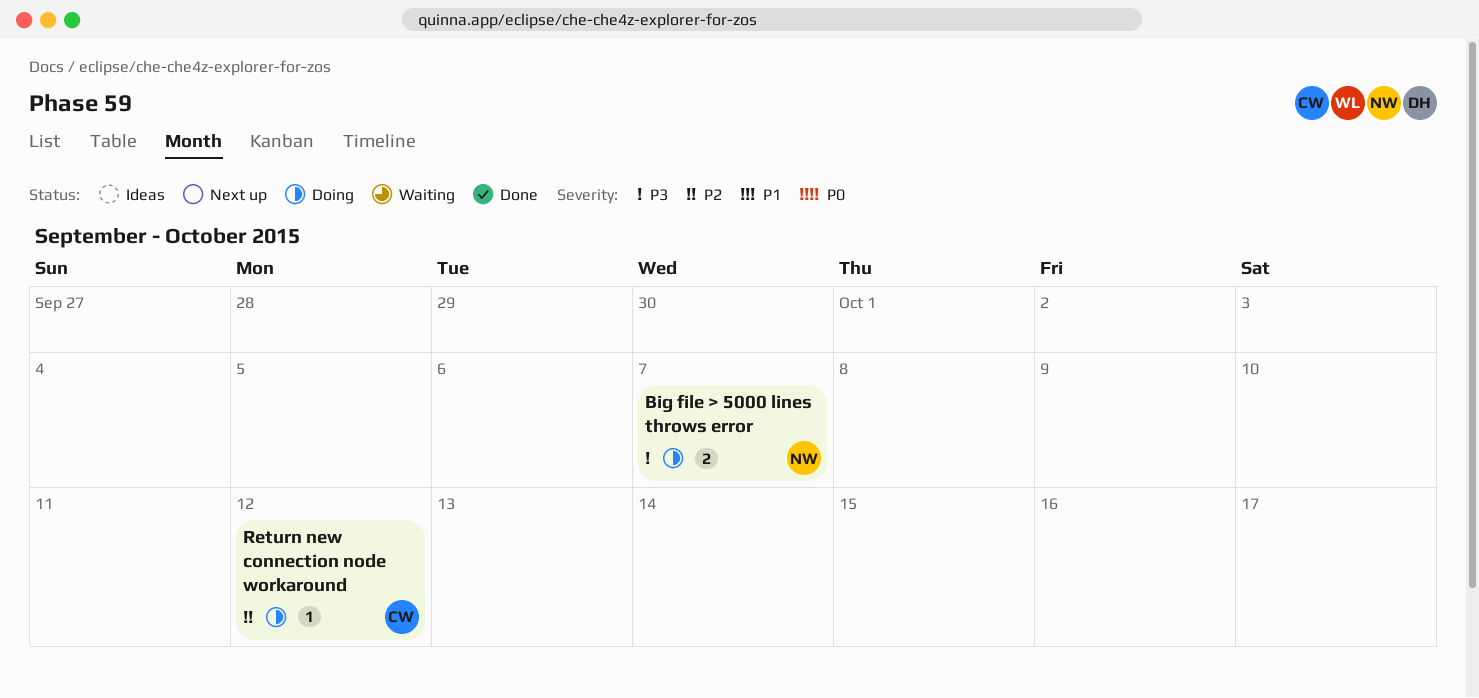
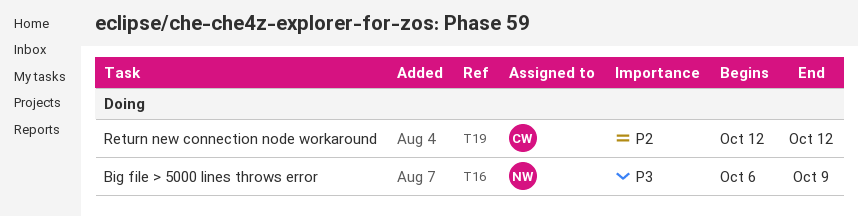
Big file > 5000 lines throws error, due: Oct 7 -> Oct 9

